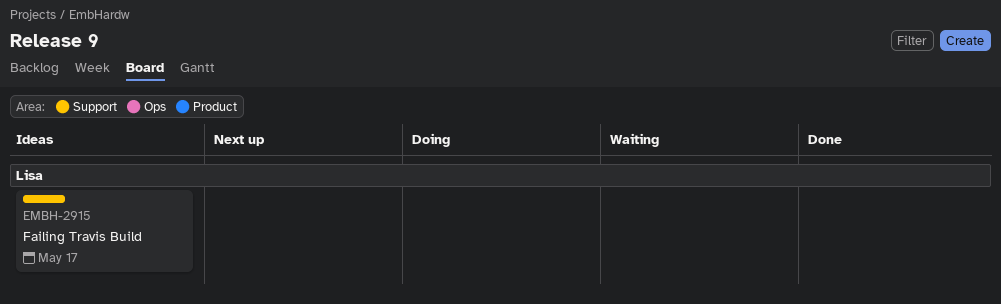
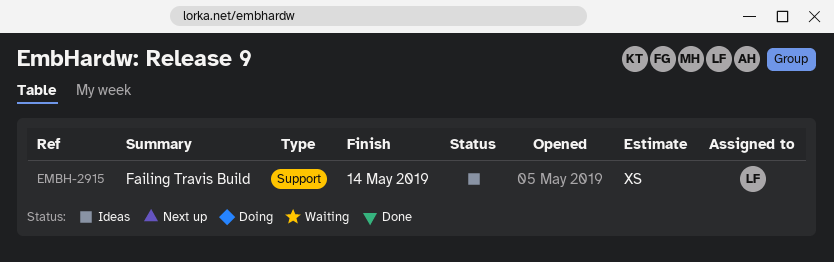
EMBH-2915, due: May 17 -> May 14

